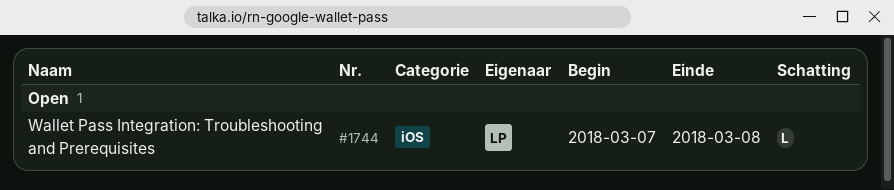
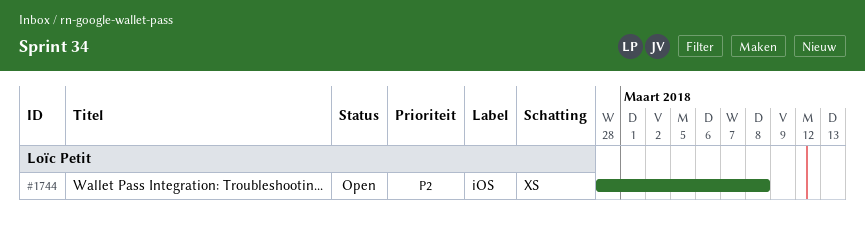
#1744, estimate: L -> XS
#1744, start: Mar 7 -> Feb 28

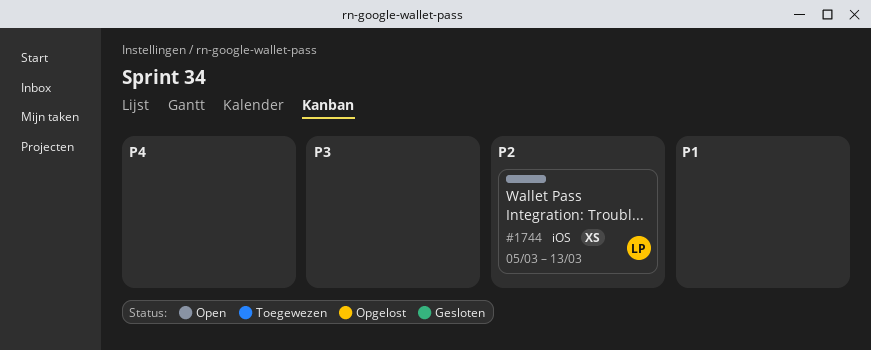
#1744, start: Feb 28 -> Mar 5
#1744, due: Mar 8 -> Mar 13

